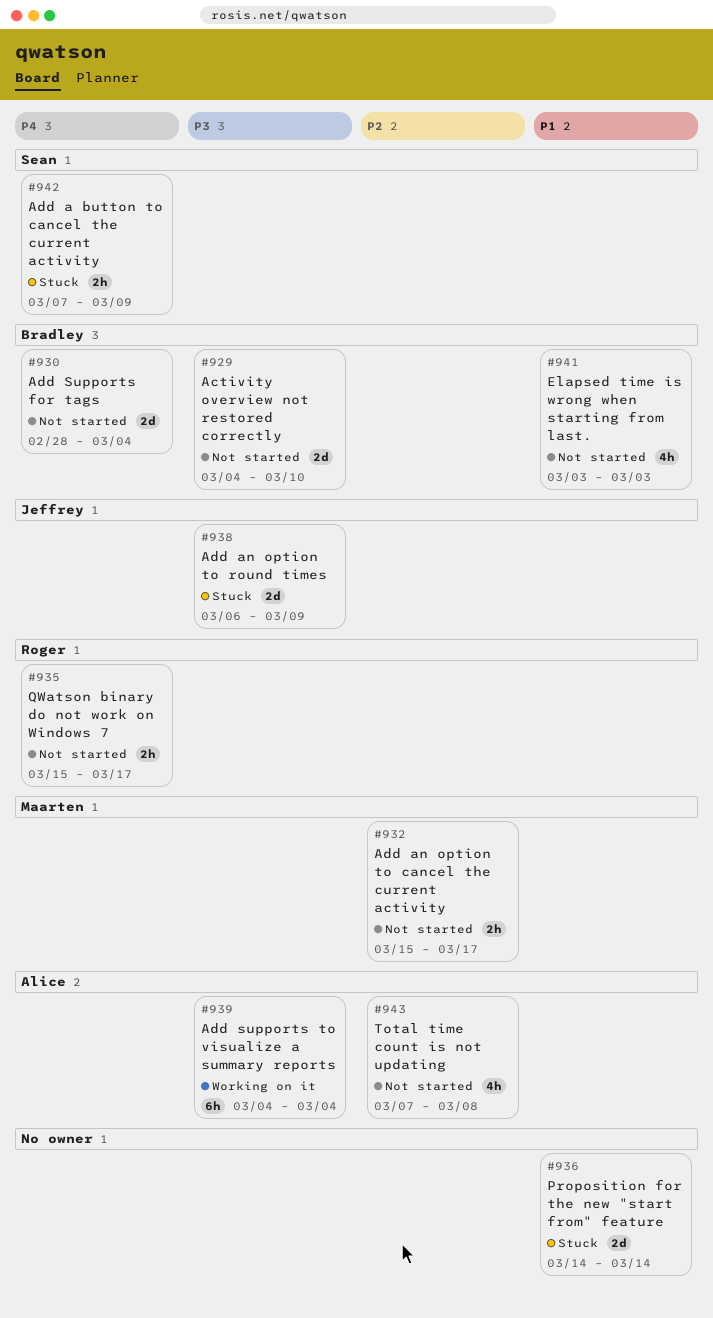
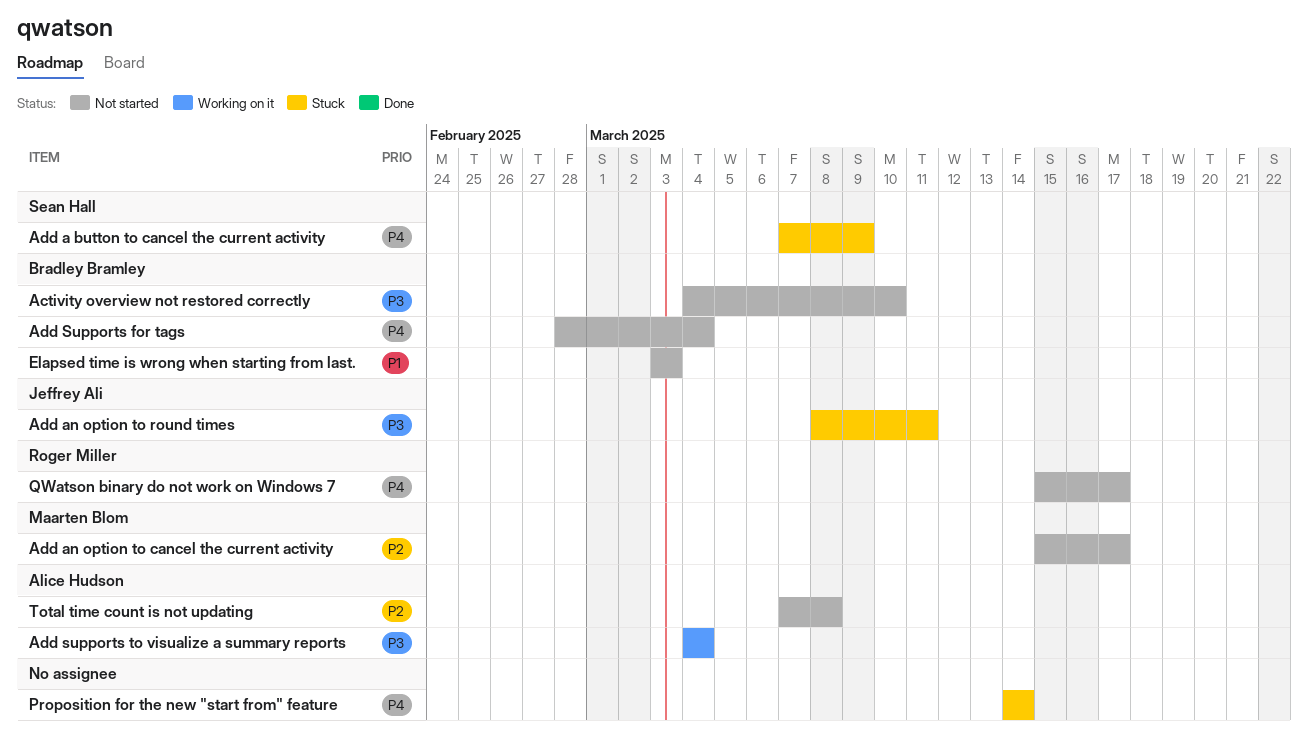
Add an option to round times, start: Mar 6 -> Mar 8
Add an option to round times, due: Mar 9 -> Mar 11
Proposition for the new "start from" feature, priority: P1 -> P4

